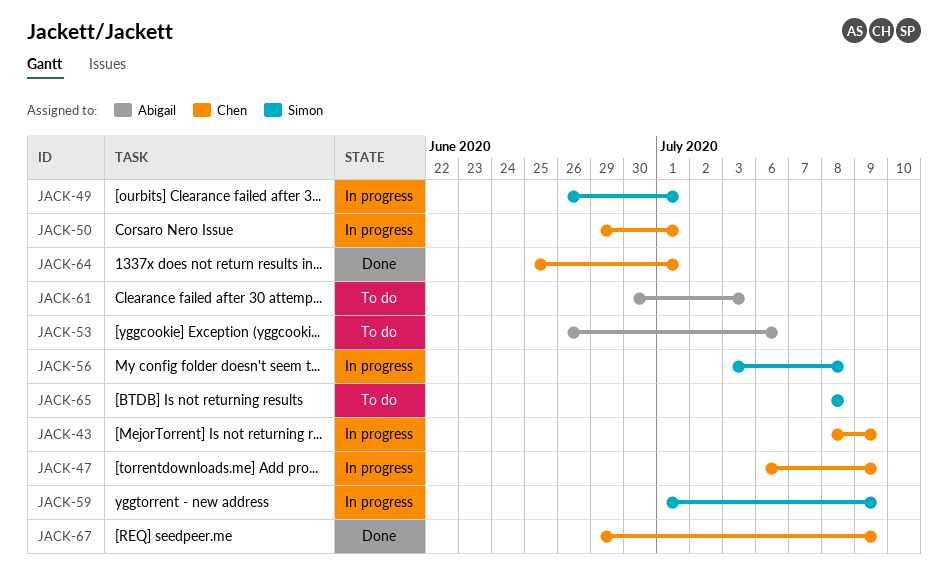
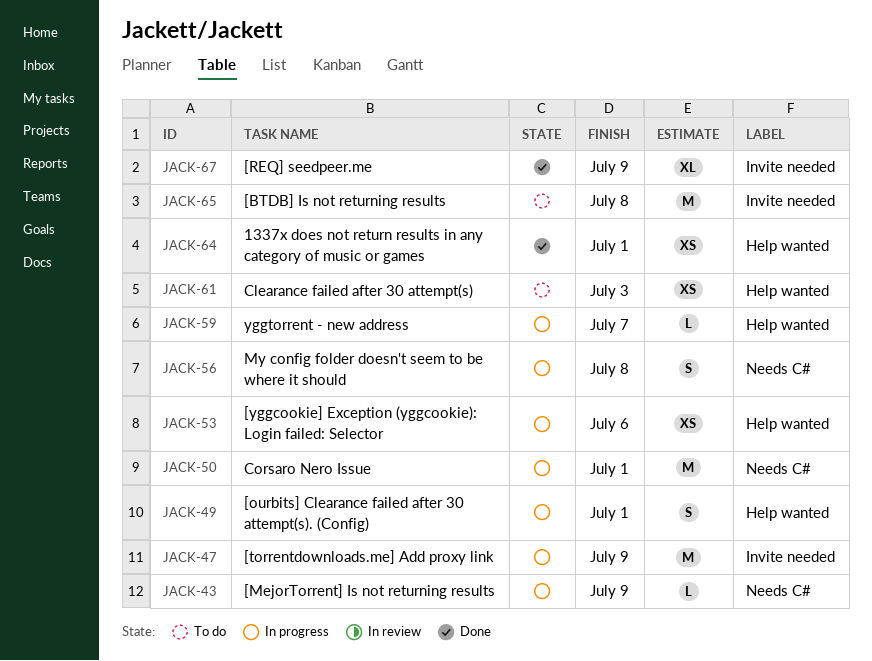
JACK-53, status: To do -> In progress
JACK-59, due: Jul 9 -> Jul 7

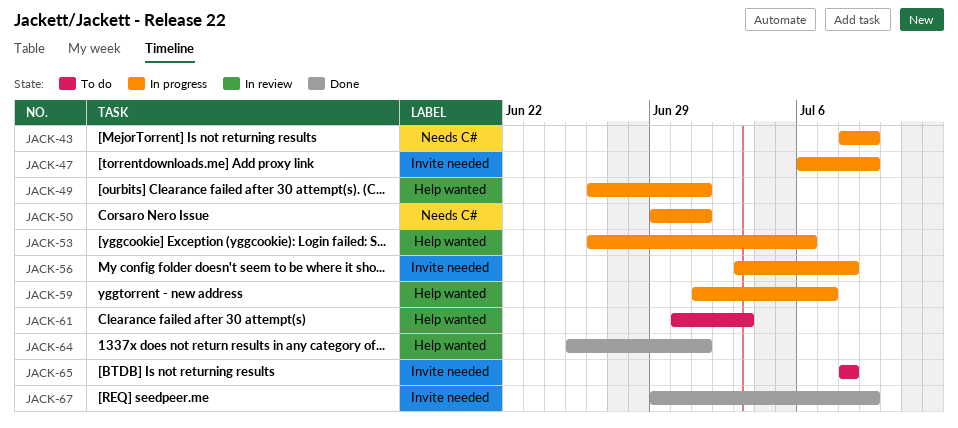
JACK-56, label: Needs C# -> Invite needed

